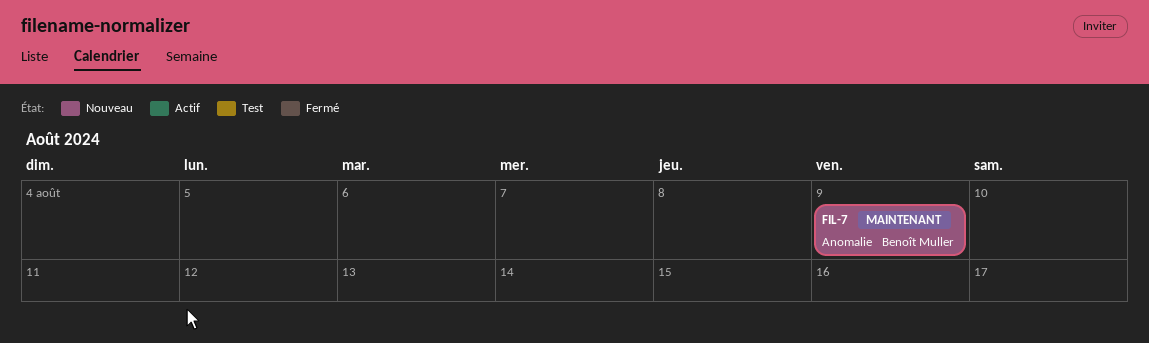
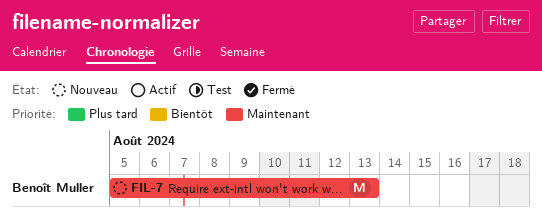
FIL-7, due: Aug 9 -> Aug 13

